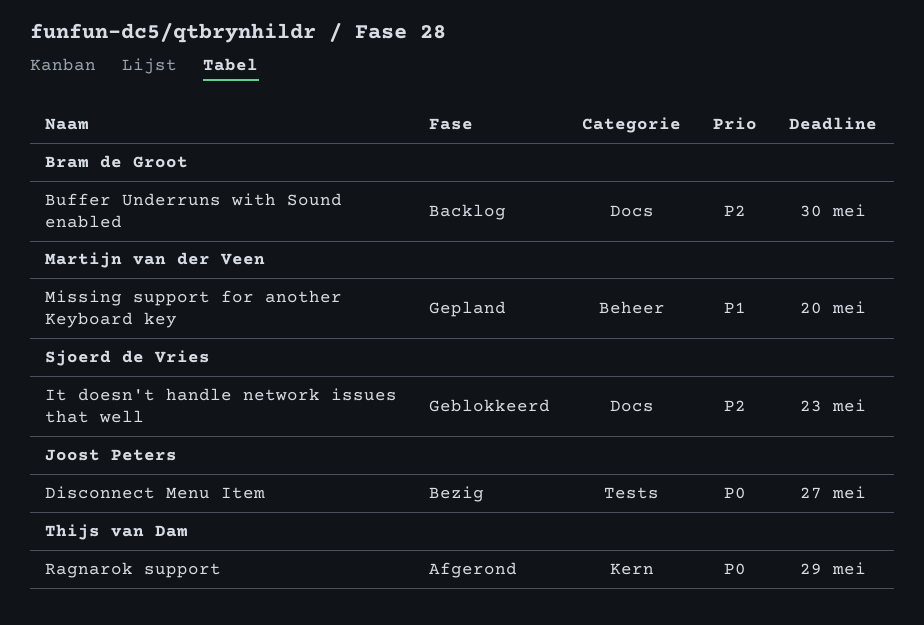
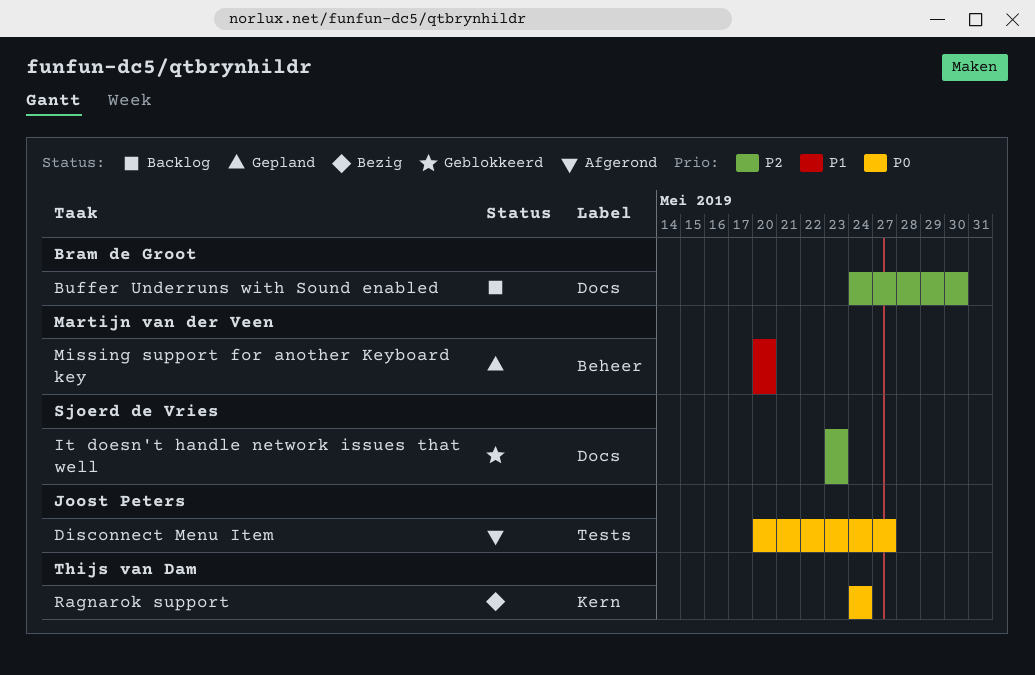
Disconnect Menu Item, status: Bezig -> Afgerond
Ragnarok support, status: Afgerond -> Bezig
Ragnarok support, due: May 29 -> May 24

